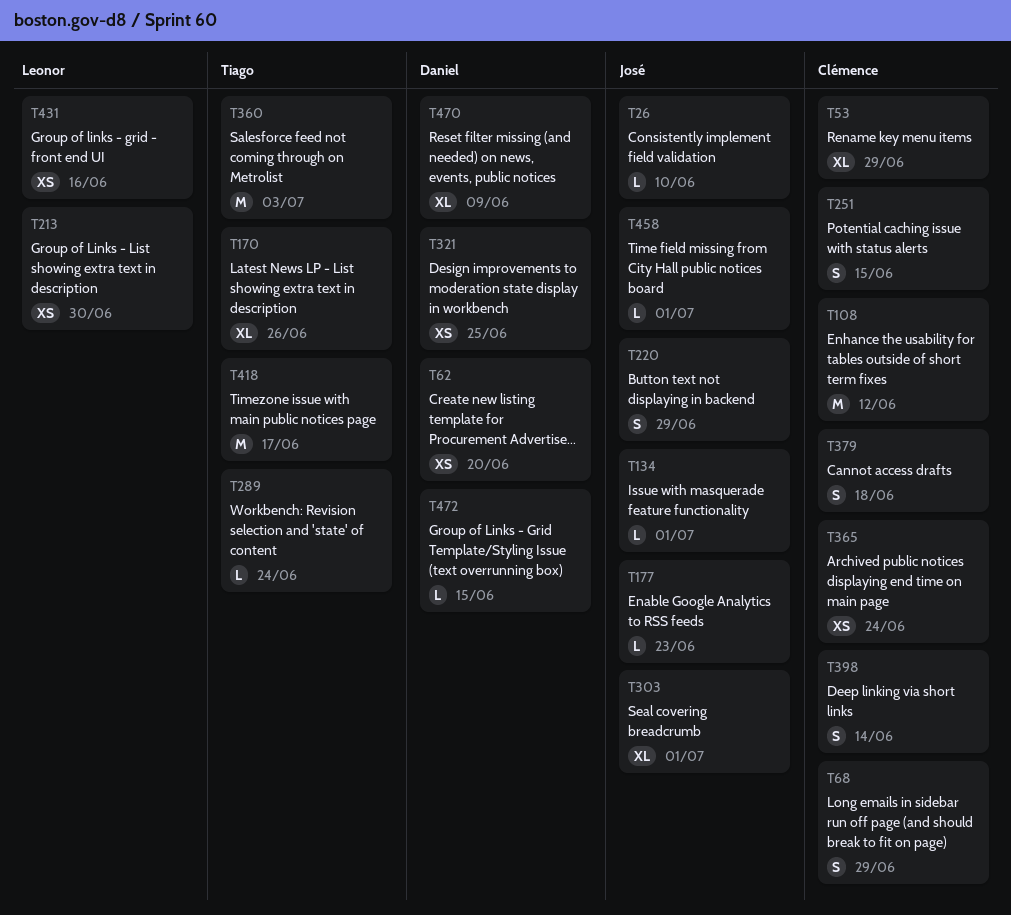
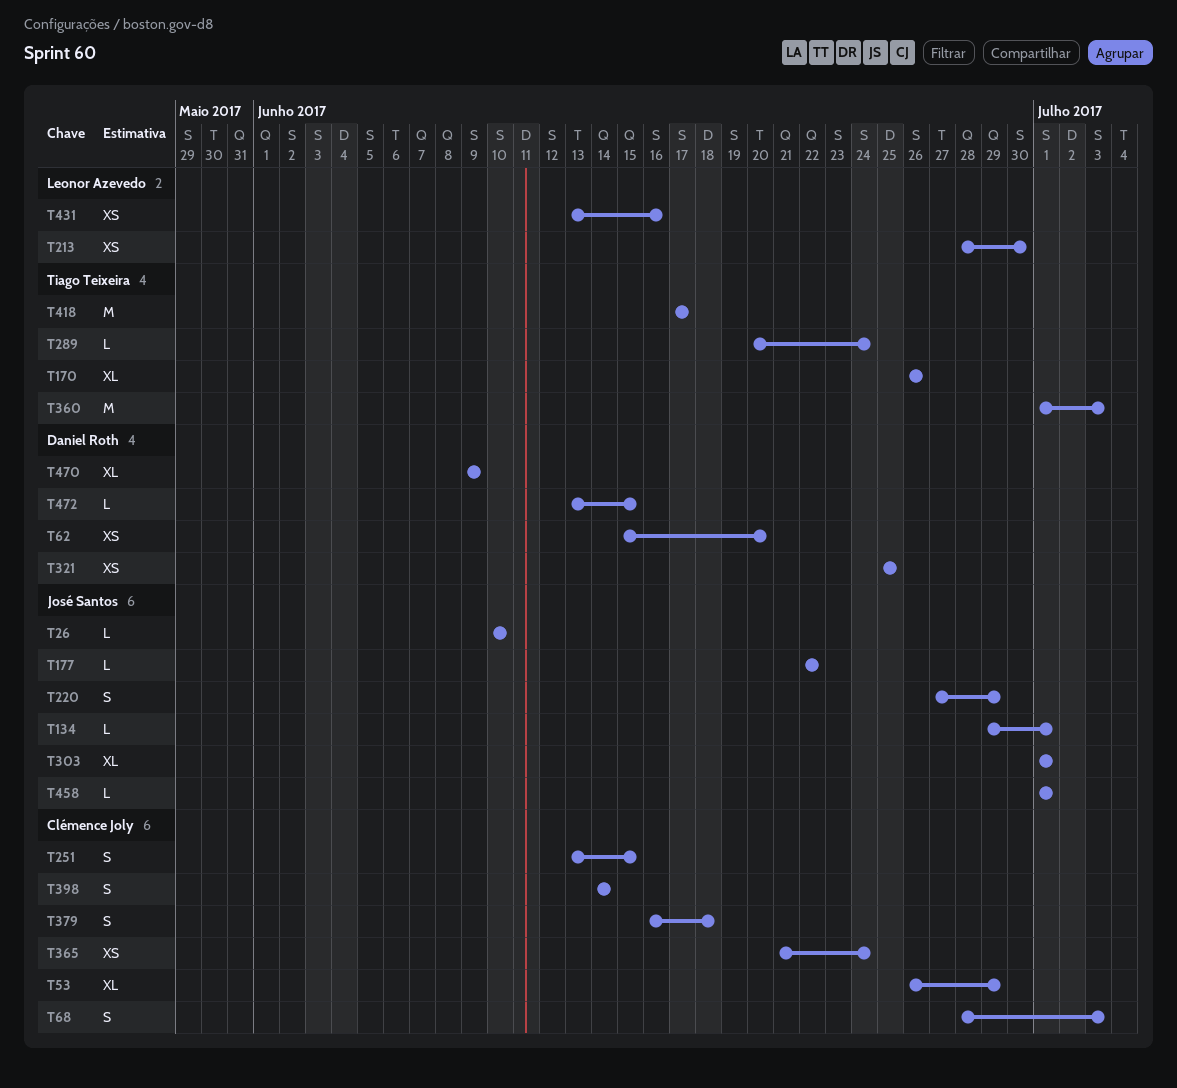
T68, due: Jun 29 -> Jul 3
T108: present -> none
T177, due: Jun 23 -> Jun 22

